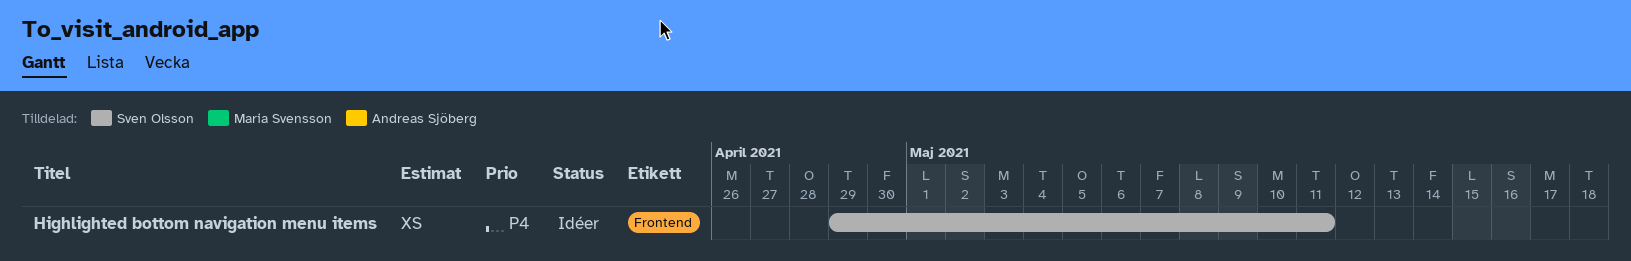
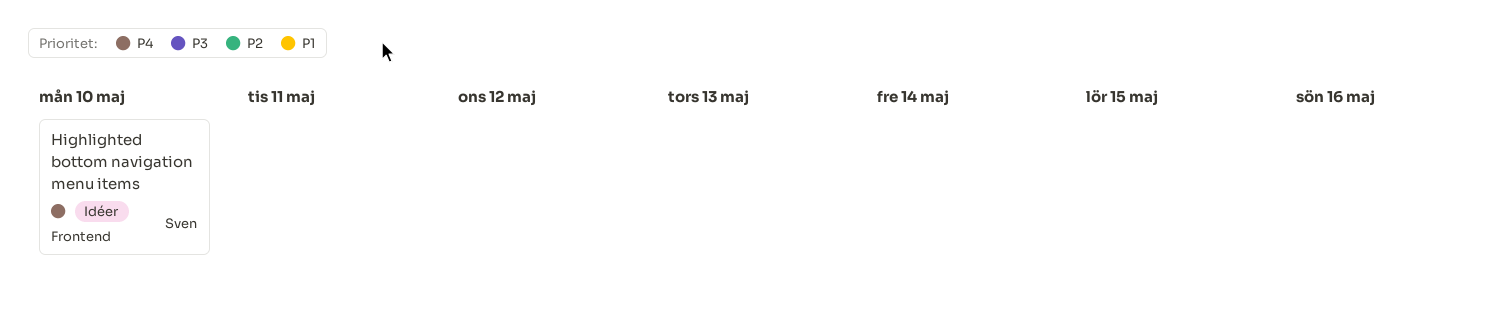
Highlighted bottom navigation menu items, due: May 11 -> May 10

